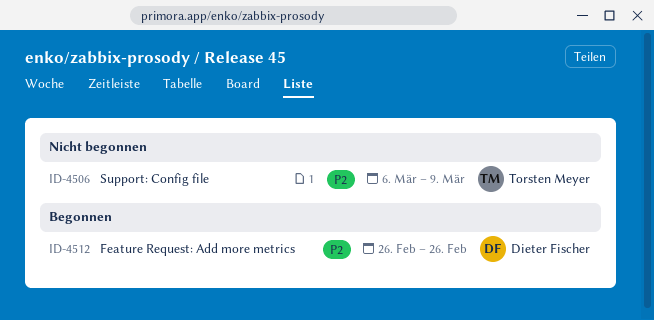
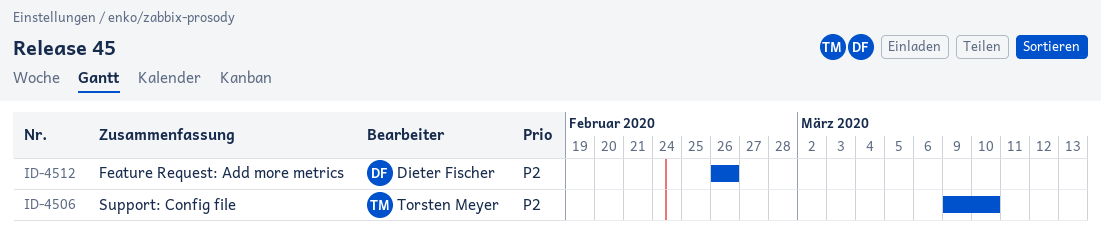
ID-4506, start: Mar 6 -> Mar 9
ID-4506, due: Mar 9 -> Mar 10

